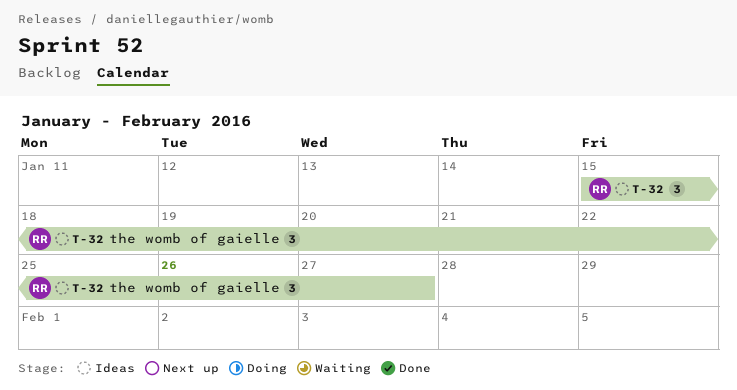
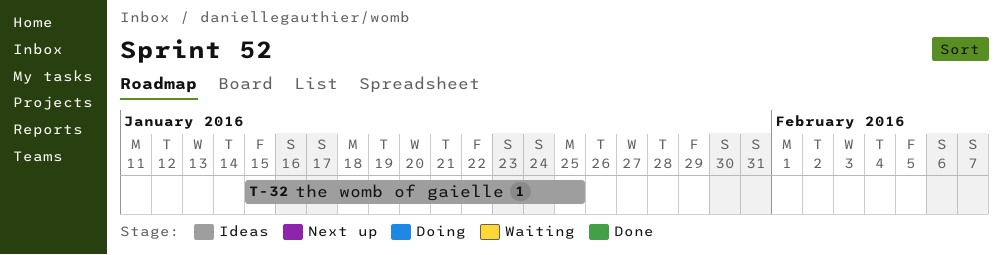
T-32, estimate: 3 -> 1
T-32, due: Jan 27 -> Jan 25

